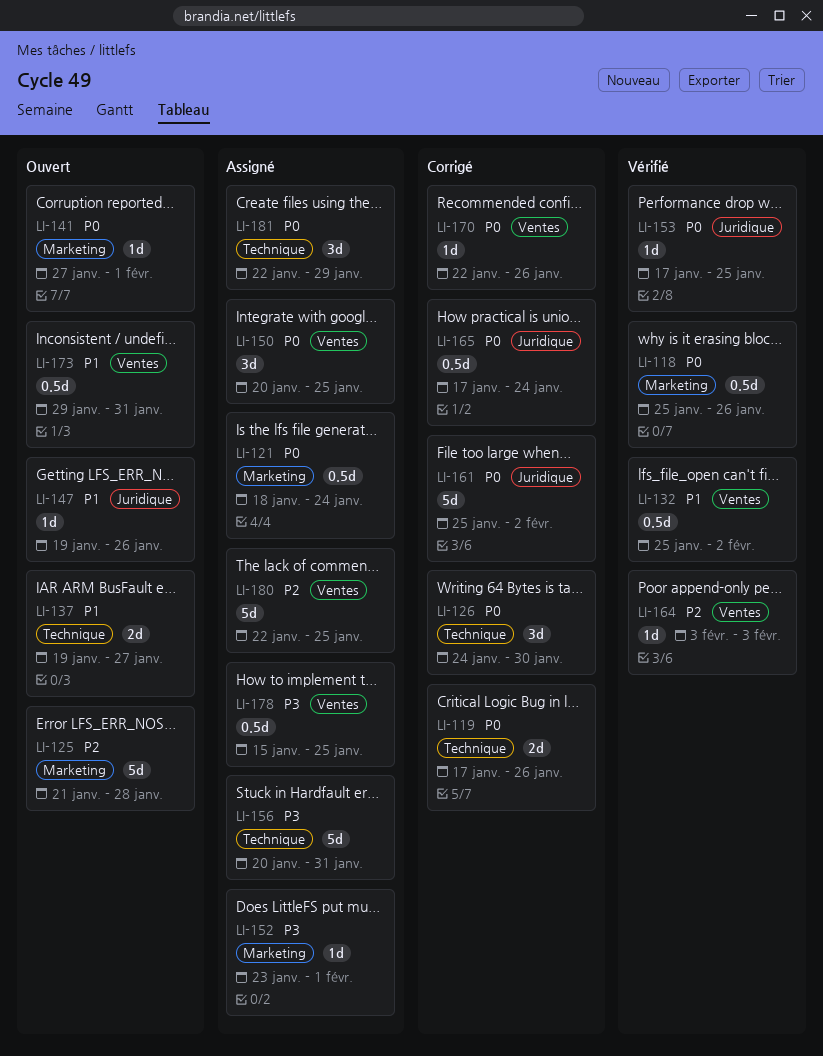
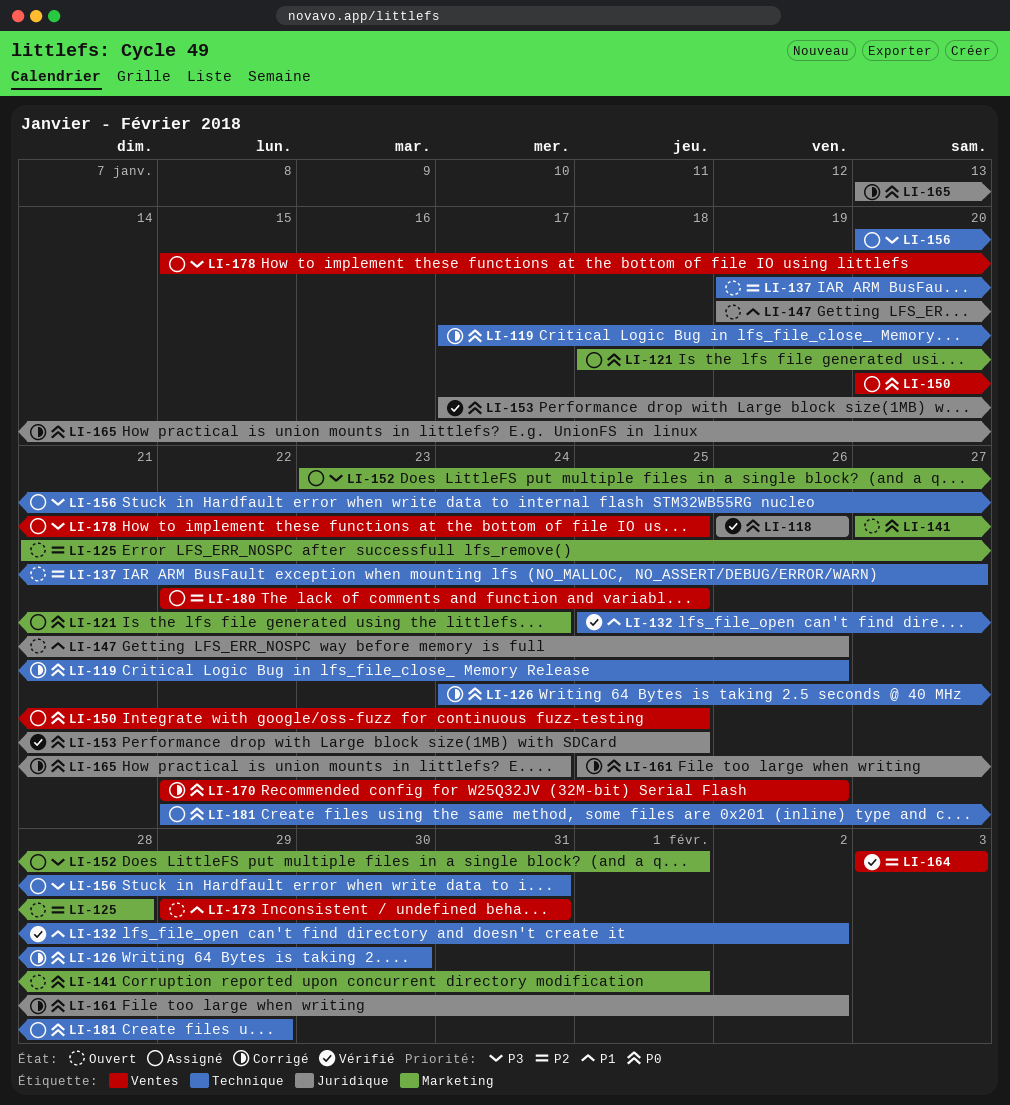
LI-118, label: Marketing -> Juridique
LI-118, start: Jan 25 -> Jan 26
LI-132, label: Ventes -> Technique
LI-137, priority: P1 -> P2
LI-165, start: Jan 17 -> Jan 13

